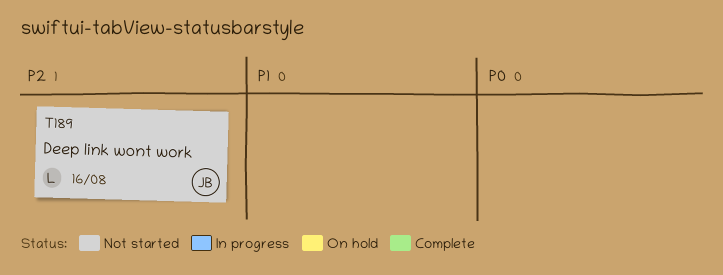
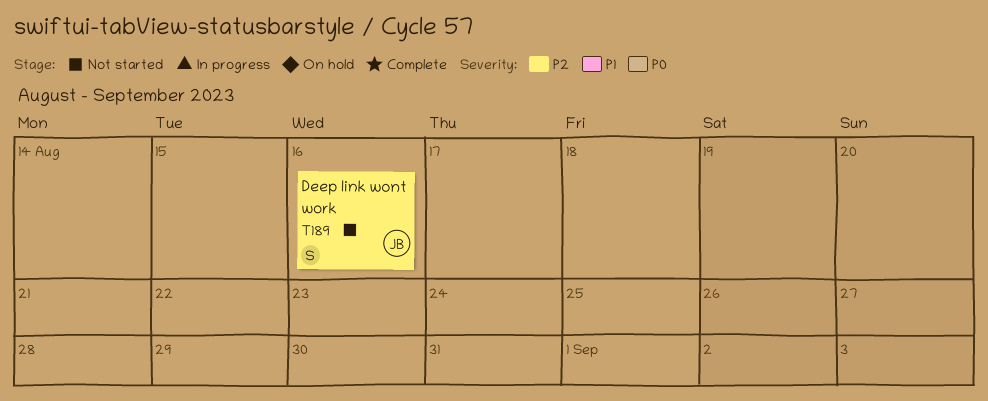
T189, estimate: L -> S

